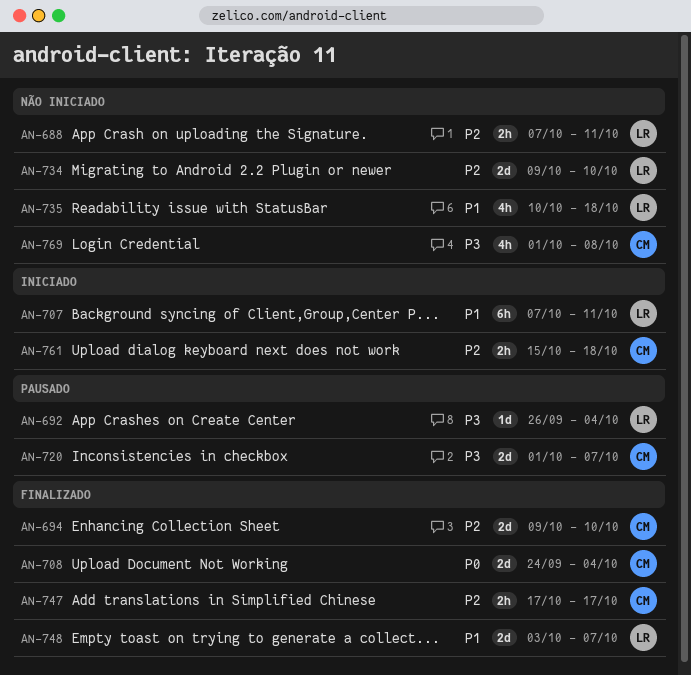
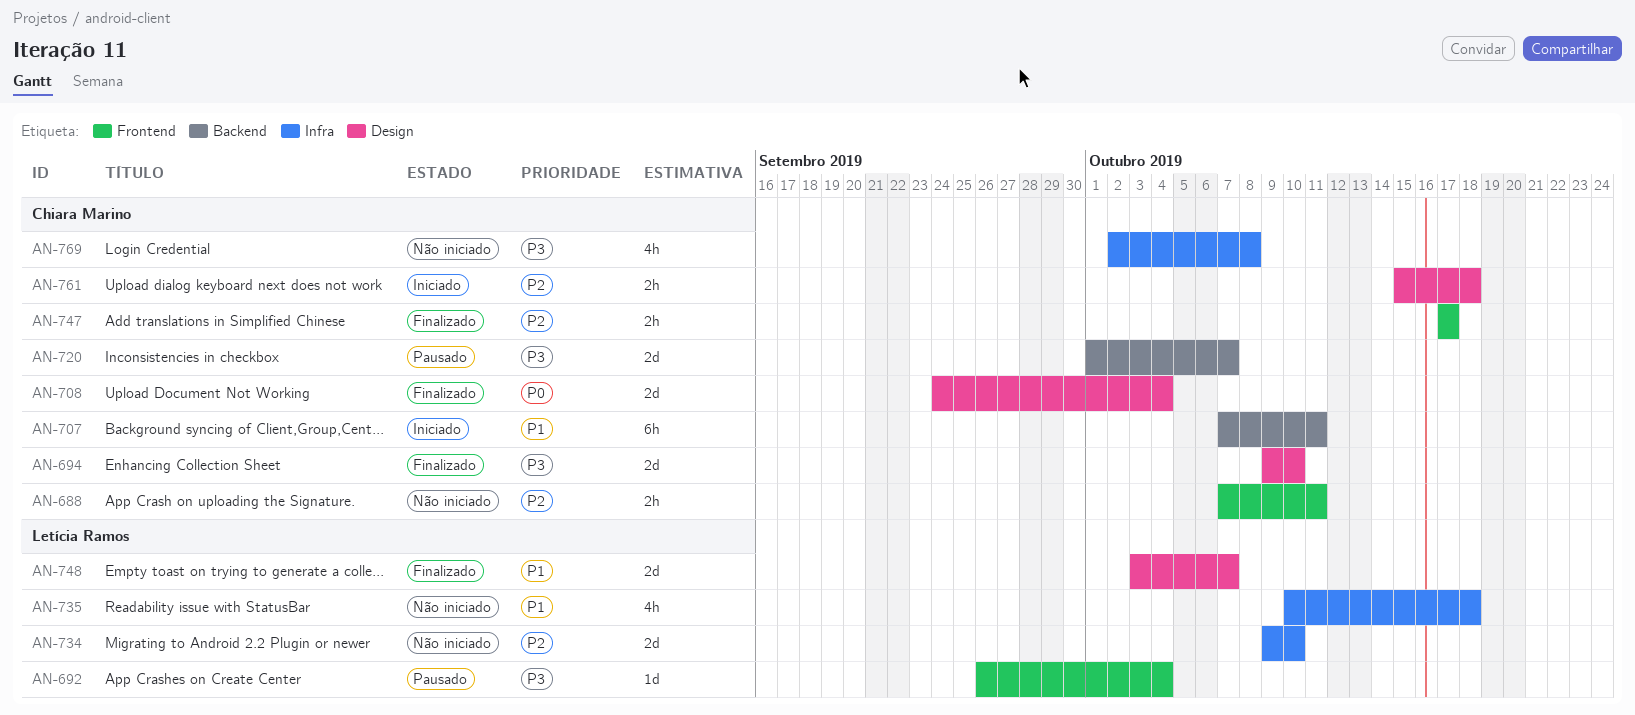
AN-688, owner: Letícia Ramos -> Chiara Marino
AN-694, priority: P2 -> P3
AN-707, owner: Letícia Ramos -> Chiara Marino
AN-769, start: Oct 1 -> Oct 2

